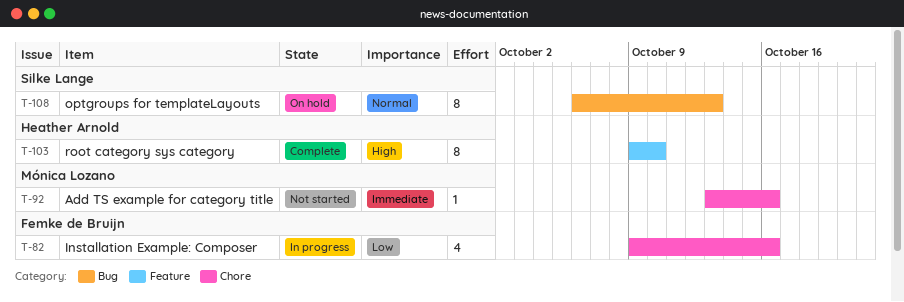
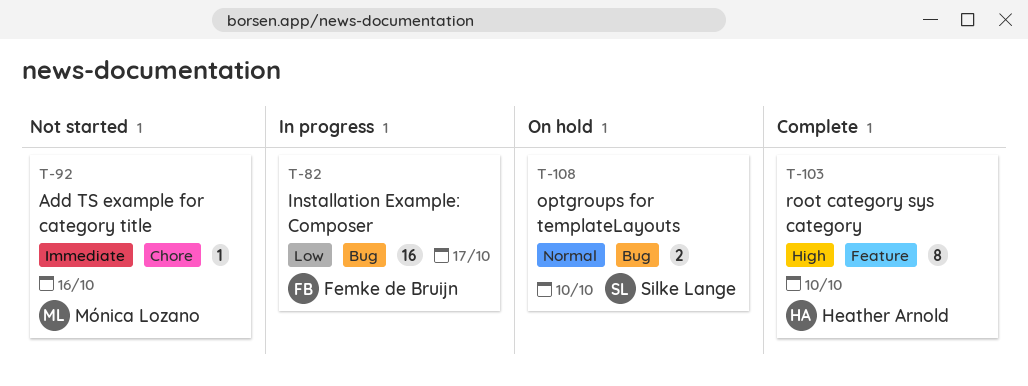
T-82, label: Chore -> Bug
T-82, estimate: 4 -> 16
T-82, due: Oct 16 -> Oct 17
T-108, estimate: 8 -> 2
T-108, due: Oct 13 -> Oct 10

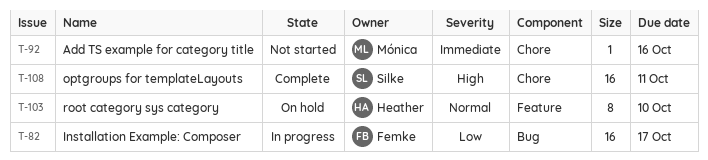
T-103, status: Complete -> On hold
T-103, priority: High -> Normal
T-108, status: On hold -> Complete
T-108, priority: Normal -> High
T-108, label: Bug -> Chore
T-108, estimate: 2 -> 16
T-108, due: Oct 10 -> Oct 11

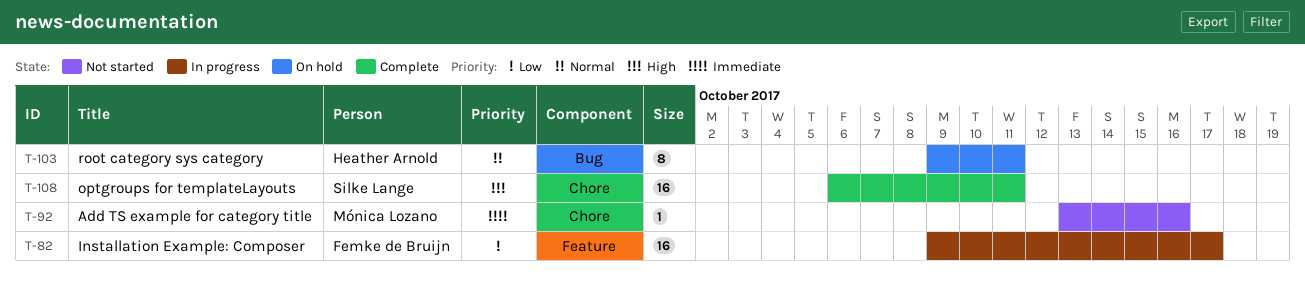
T-82, label: Bug -> Feature
T-103, label: Feature -> Bug
T-103, due: Oct 10 -> Oct 11

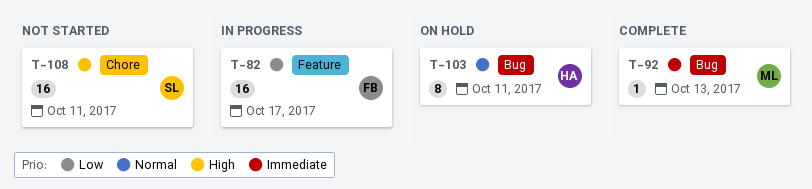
T-92, status: Not started -> Complete
T-92, label: Chore -> Bug
T-92, due: Oct 16 -> Oct 13
T-108, status: Complete -> Not started

